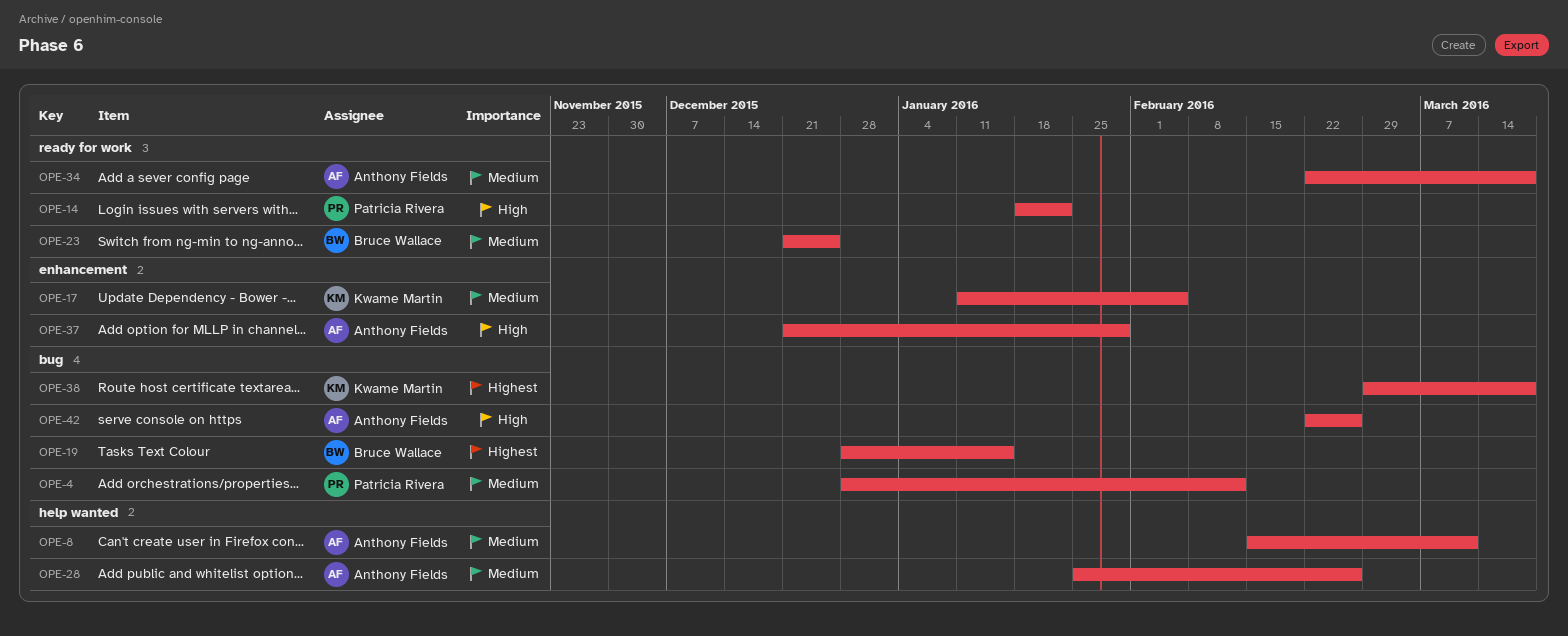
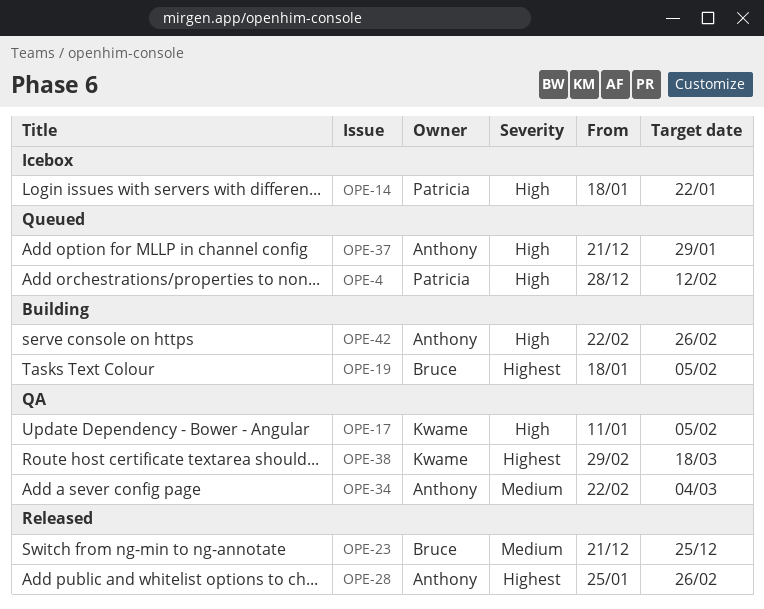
OPE-4, priority: Medium -> High
OPE-8: present -> none
OPE-17, priority: Medium -> High
OPE-19, start: Dec 28 -> Jan 18
OPE-19, due: Jan 15 -> Feb 5
OPE-28, priority: Medium -> Highest
OPE-34, due: Mar 18 -> Mar 4

